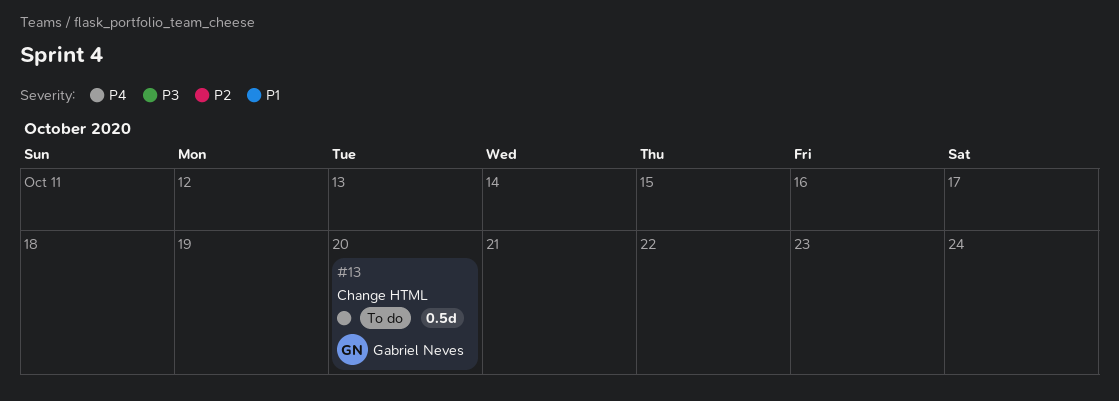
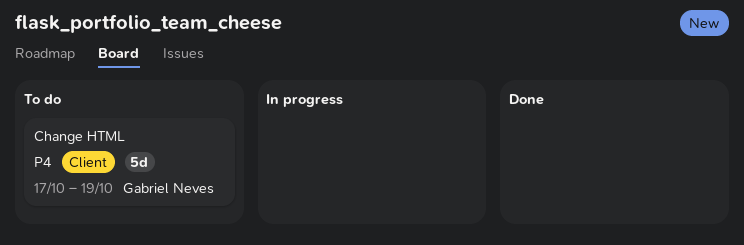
Change HTML, estimate: 0.5d -> 5d
Change HTML, due: Oct 20 -> Oct 19

